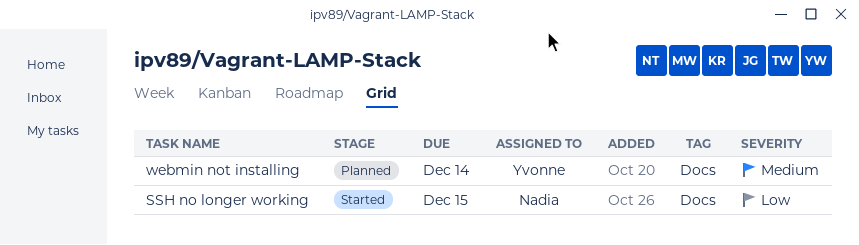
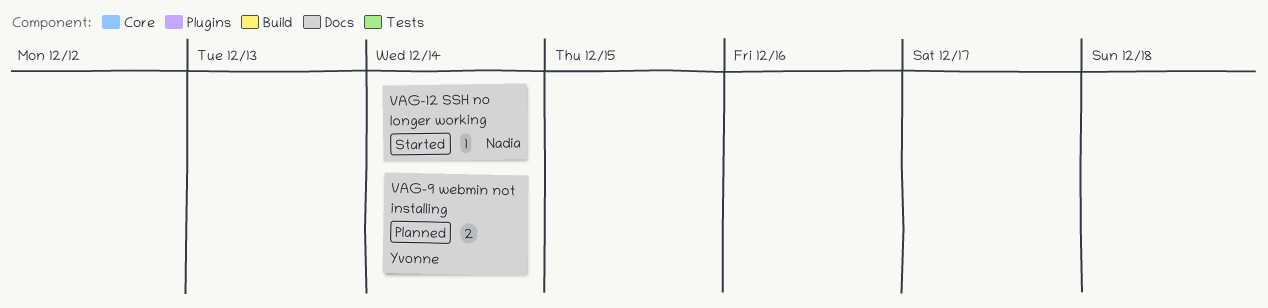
SSH no longer working, due: Dec 15 -> Dec 14

